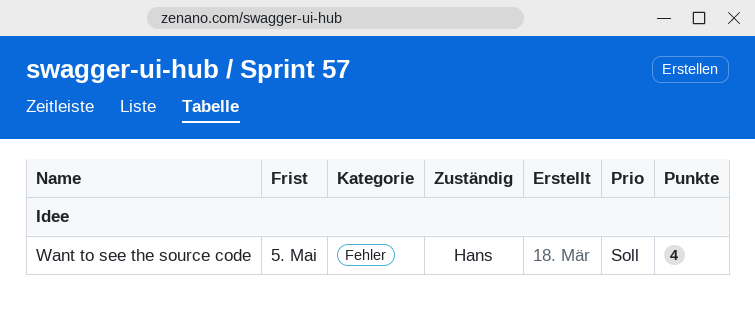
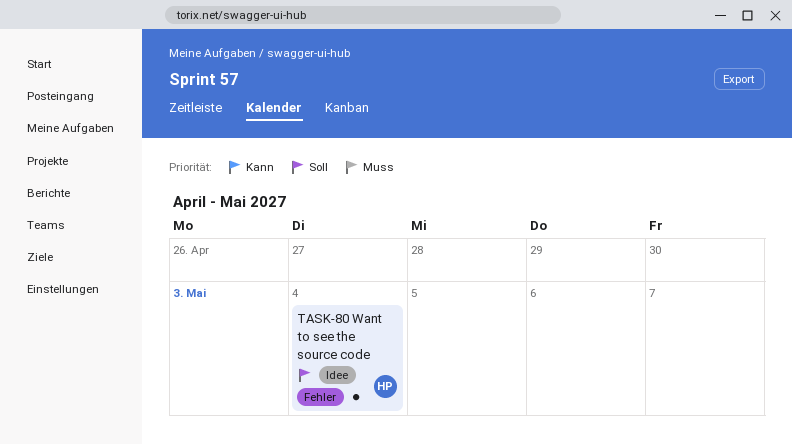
Want to see the source code, estimate: 4 -> 1
Want to see the source code, due: May 5 -> May 4

